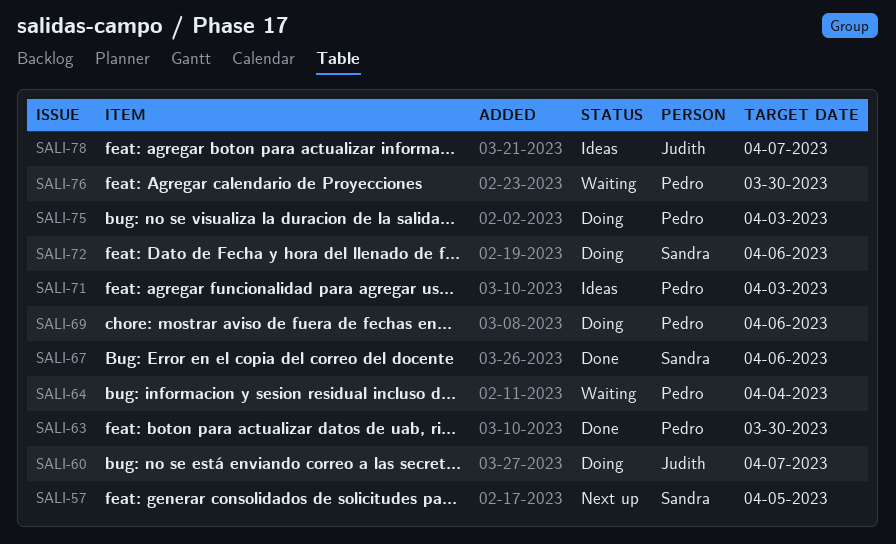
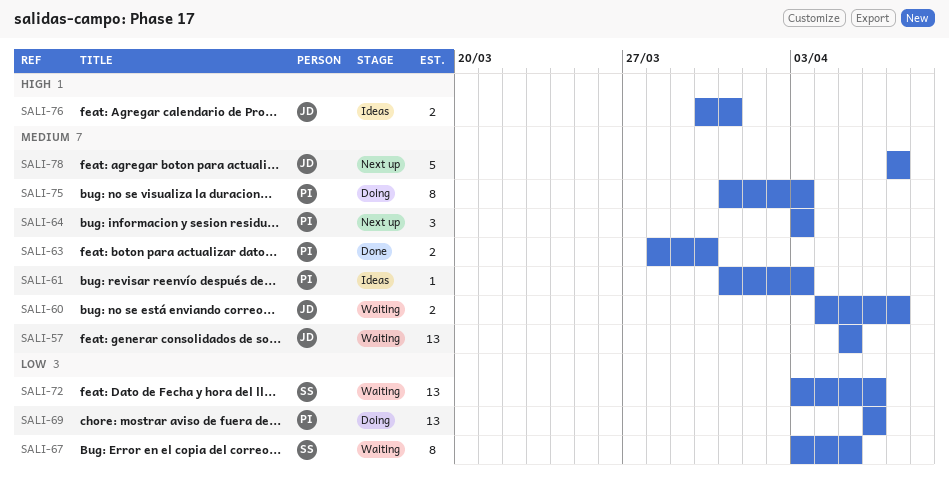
SALI-57, status: Next up -> Waiting
SALI-57, owner: Sandra -> Judith
SALI-60, status: Doing -> Waiting
SALI-61: none -> present
SALI-64, status: Waiting -> Next up
SALI-64, due: Apr 4 -> Apr 3
SALI-67, status: Done -> Waiting
SALI-67, due: Apr 6 -> Apr 5
SALI-71: present -> none
SALI-72, status: Doing -> Waiting
SALI-76, status: Waiting -> Ideas
SALI-76, owner: Pedro -> Judith
SALI-76, due: Mar 30 -> Mar 31
SALI-78, status: Ideas -> Next up

